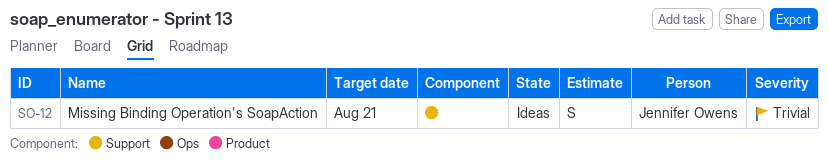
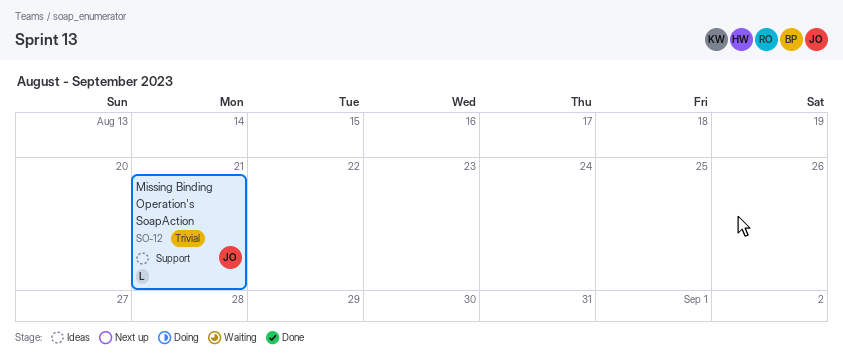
SO-12, estimate: S -> L

